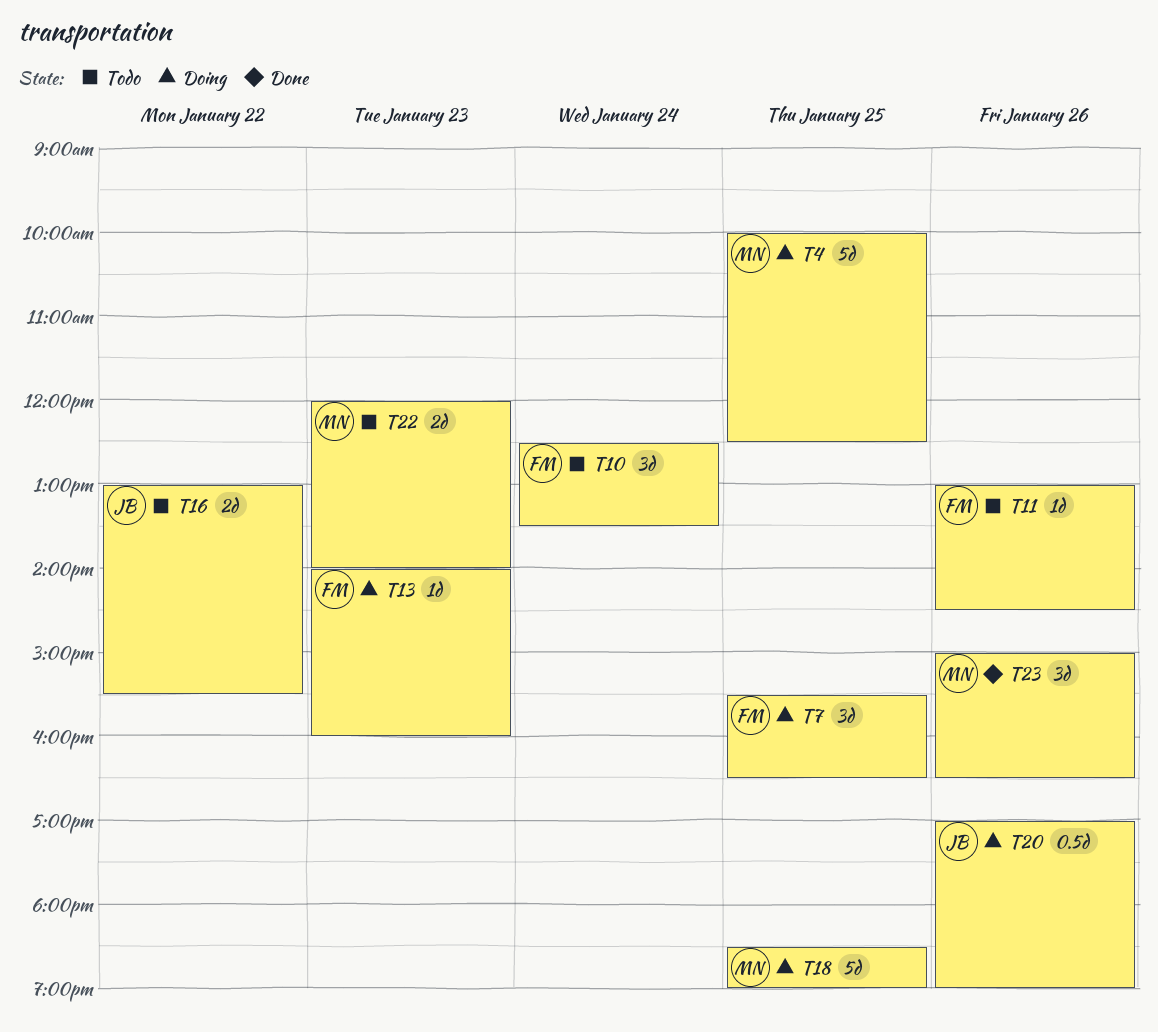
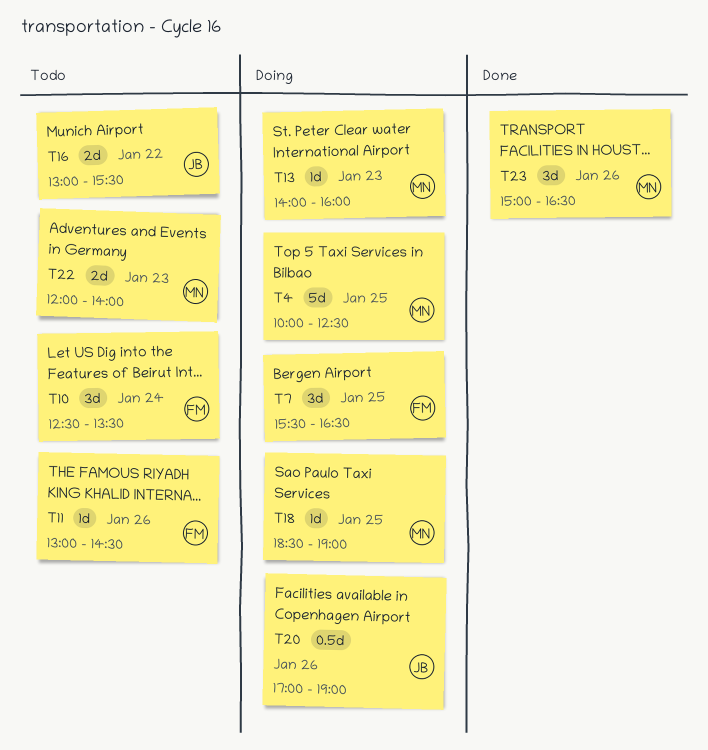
T13, owner: FM -> MN
T18, estimate: 5d -> 1d

